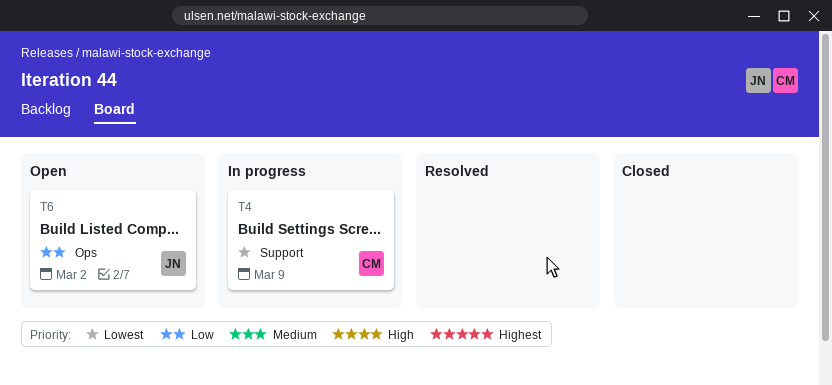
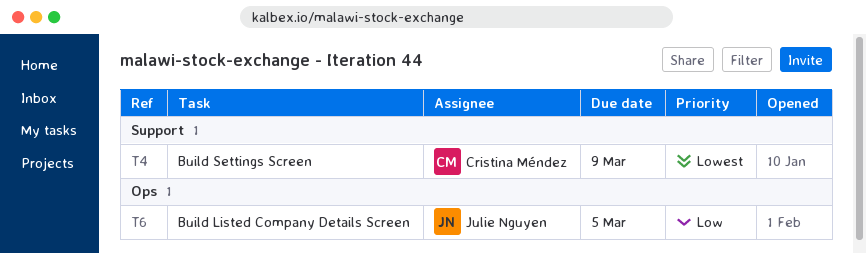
T6, due: Mar 2 -> Mar 5

